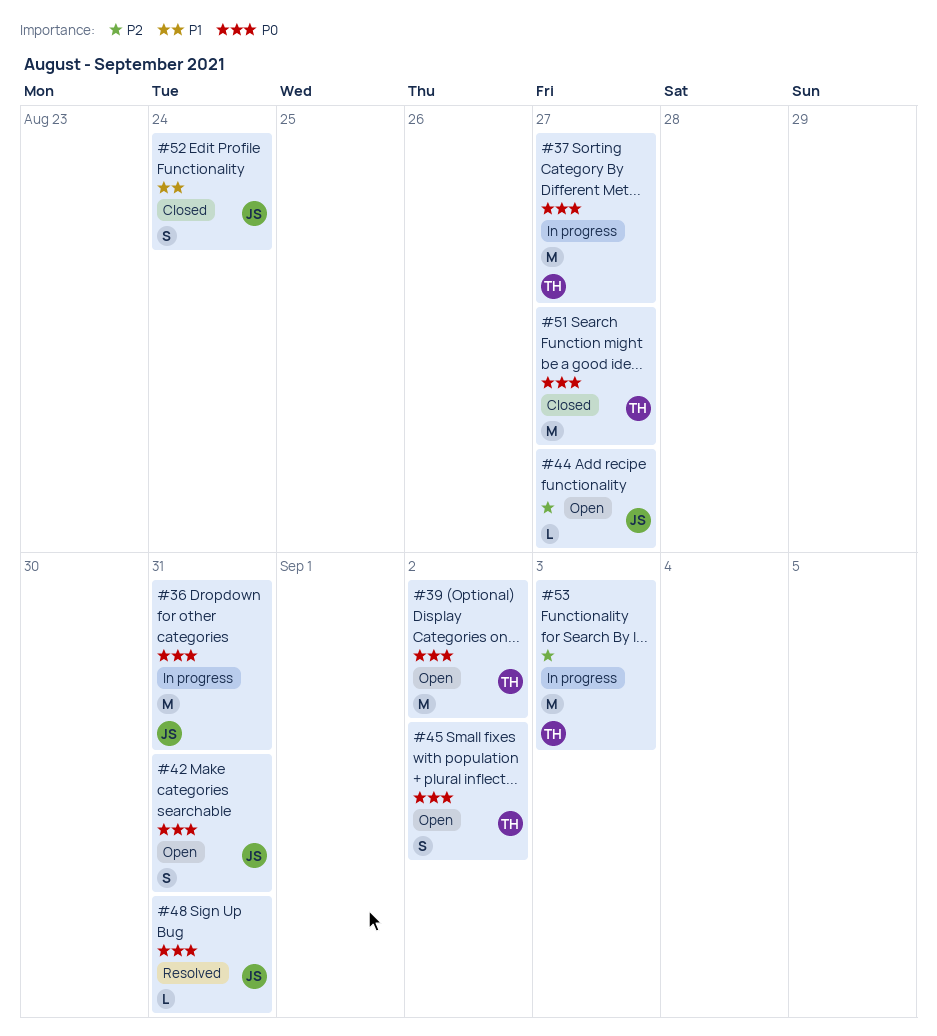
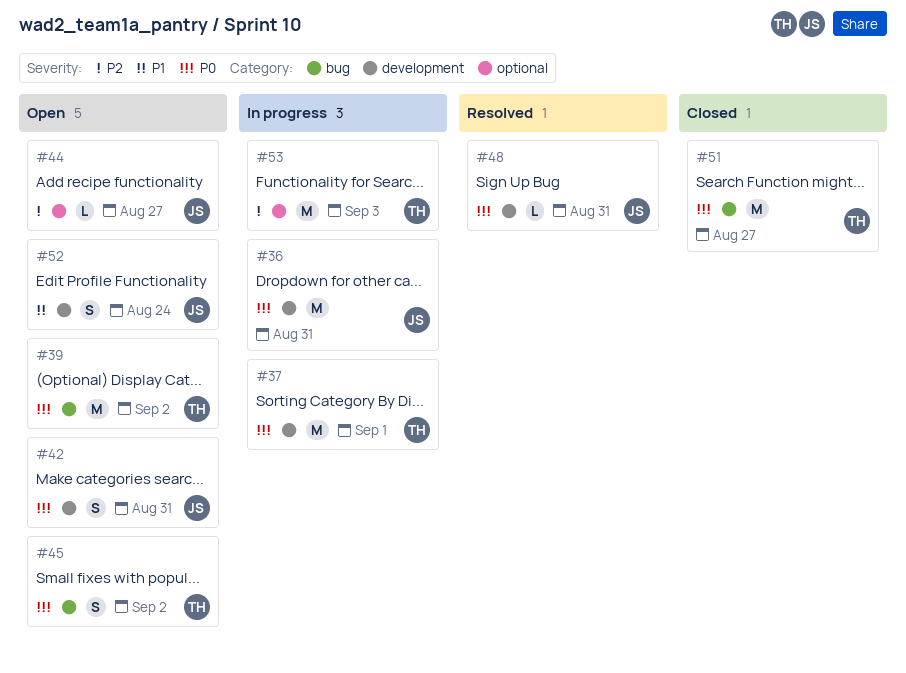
#37, due: Aug 27 -> Sep 1
#52, status: Closed -> Open

